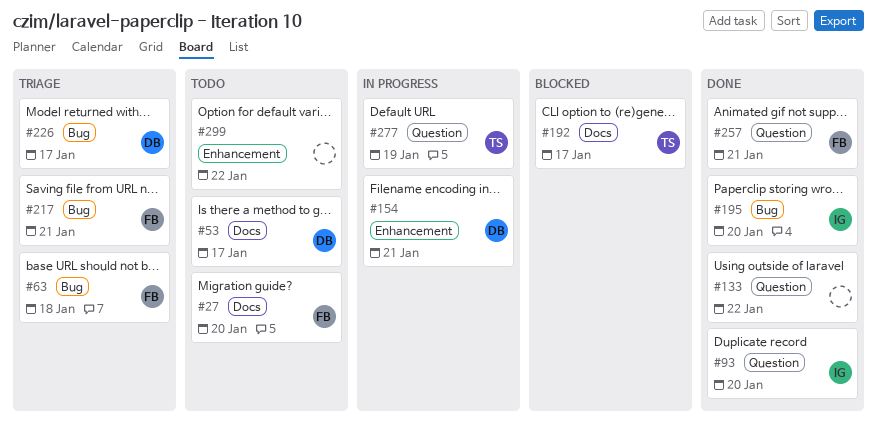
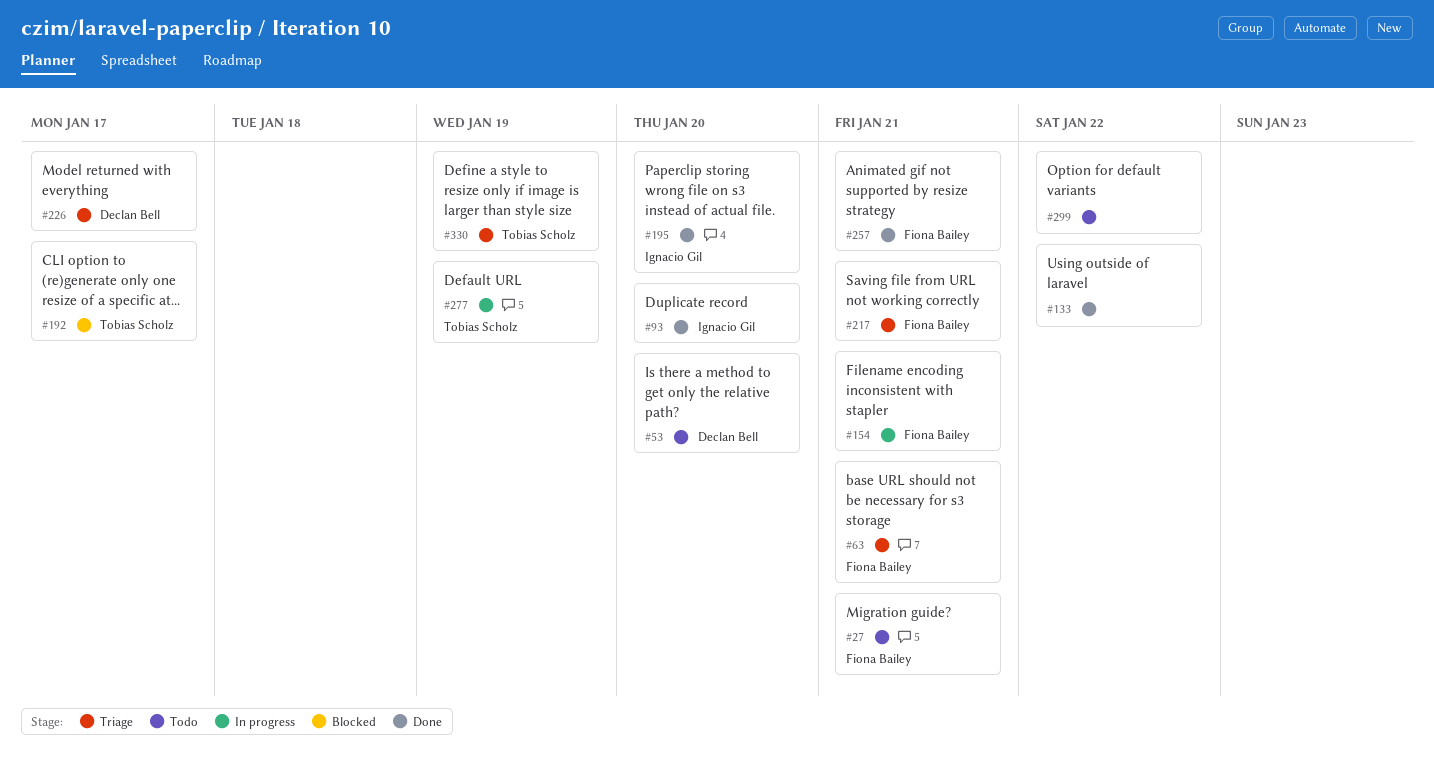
#27, due: Jan 20 -> Jan 21
#53, due: Jan 17 -> Jan 20
#63, due: Jan 18 -> Jan 21
#154, owner: Declan Bell -> Fiona Bailey
#330: none -> present

